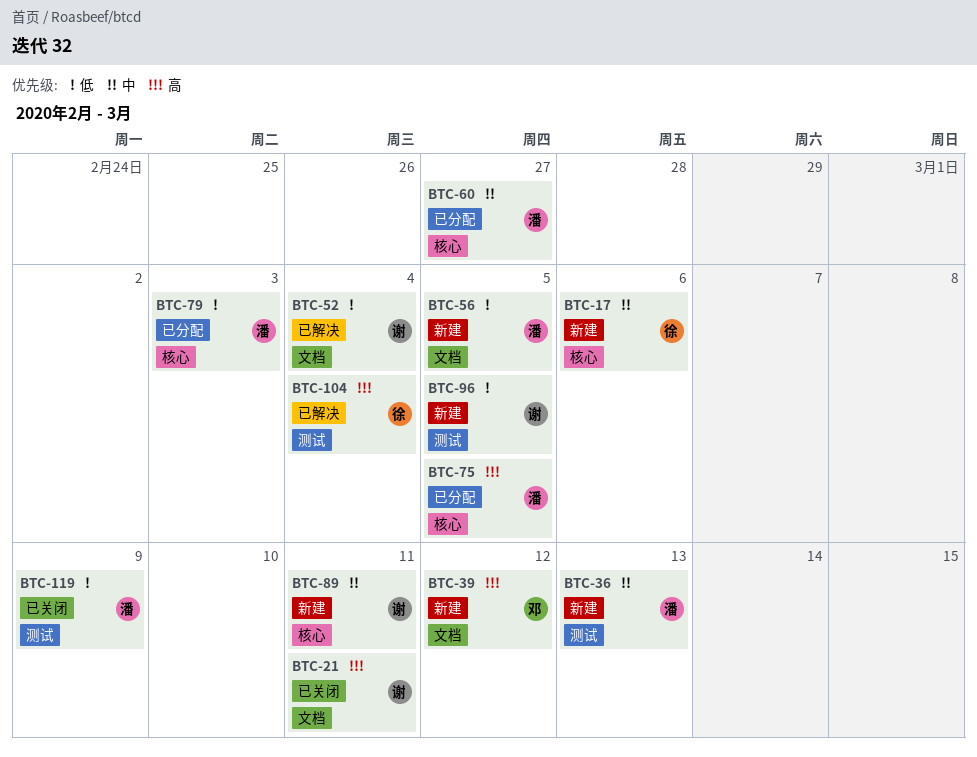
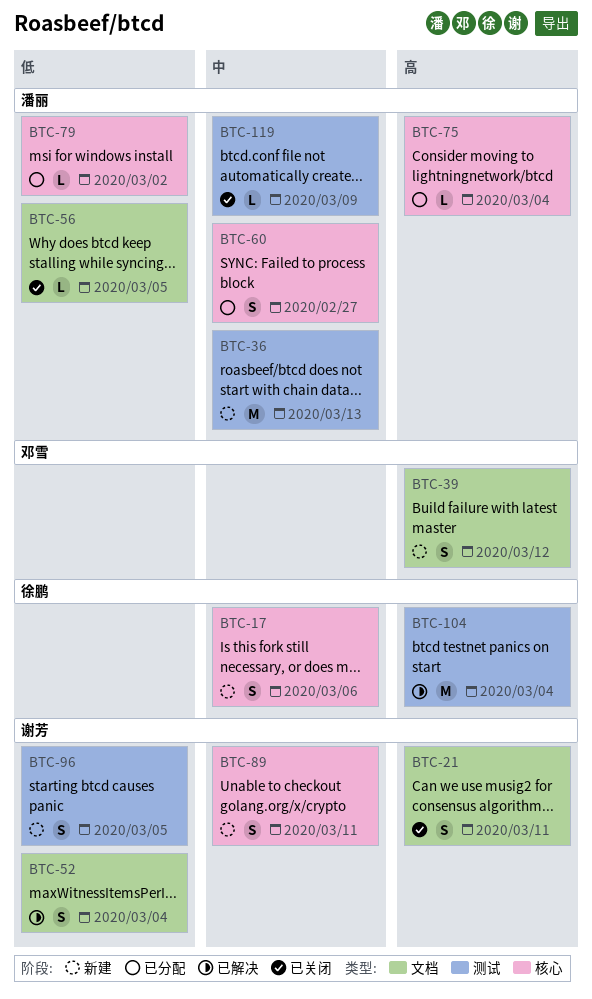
BTC-56, status: 新建 -> 已关闭
BTC-75, due: Mar 5 -> Mar 4
BTC-79, due: Mar 3 -> Mar 2
BTC-119, priority: 低 -> 中

